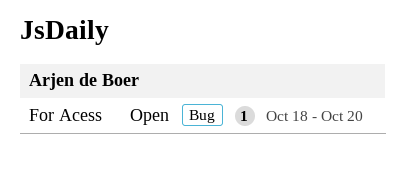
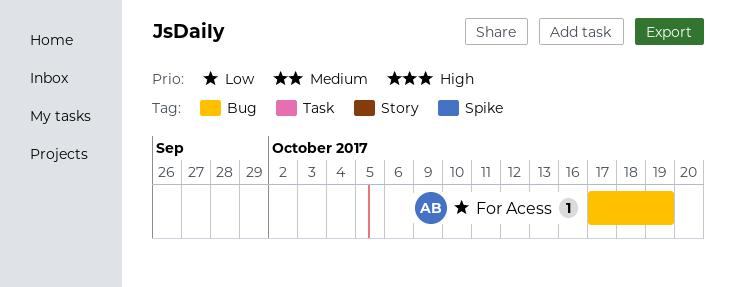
For Acess, start: Oct 18 -> Oct 17
For Acess, due: Oct 20 -> Oct 19

